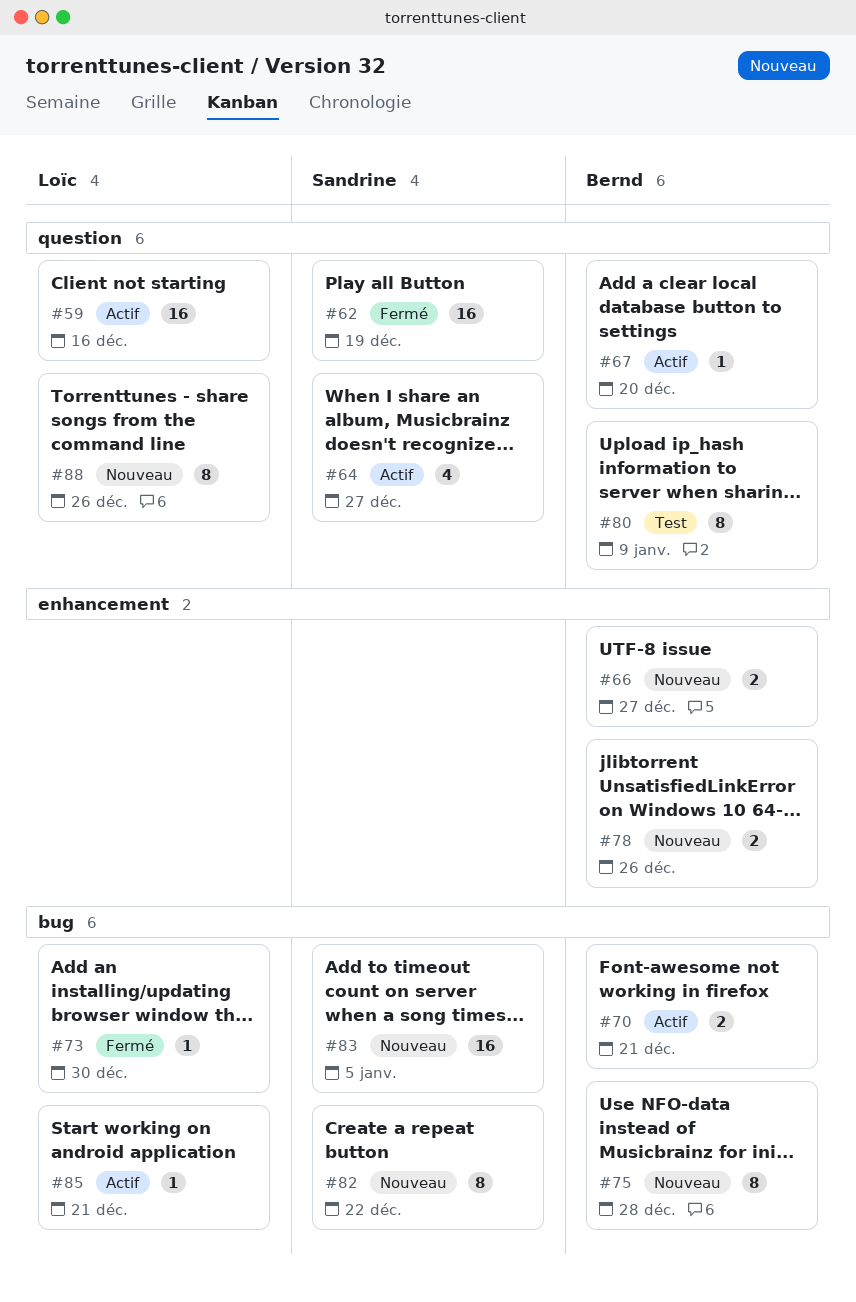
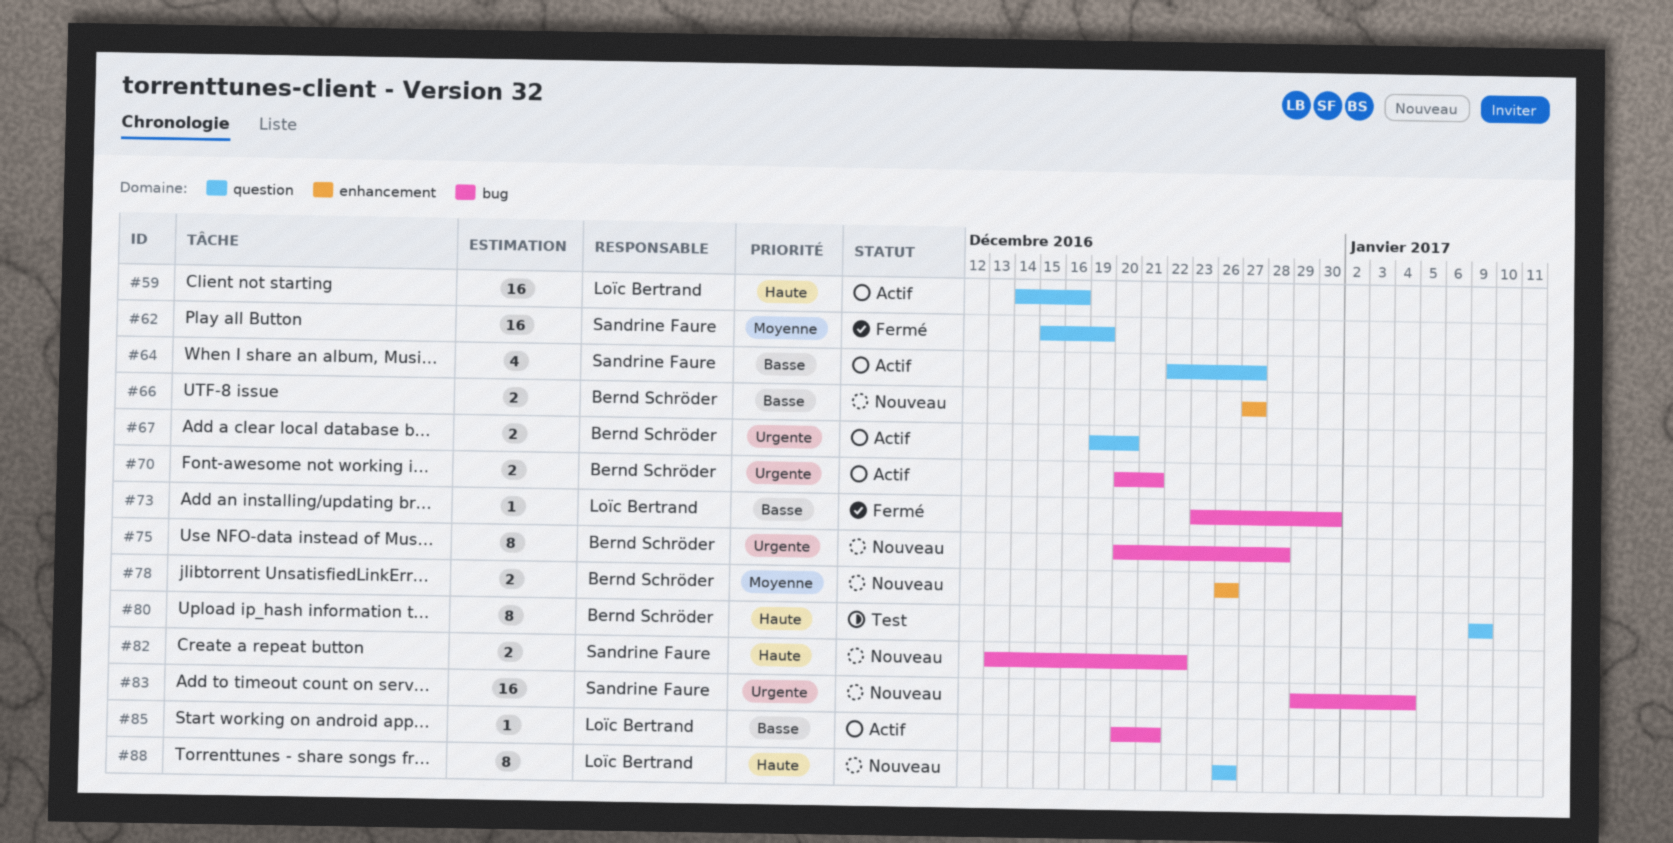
#67, estimate: 1 -> 2
#82, estimate: 8 -> 2
#83, due: Jan 5 -> Jan 4

